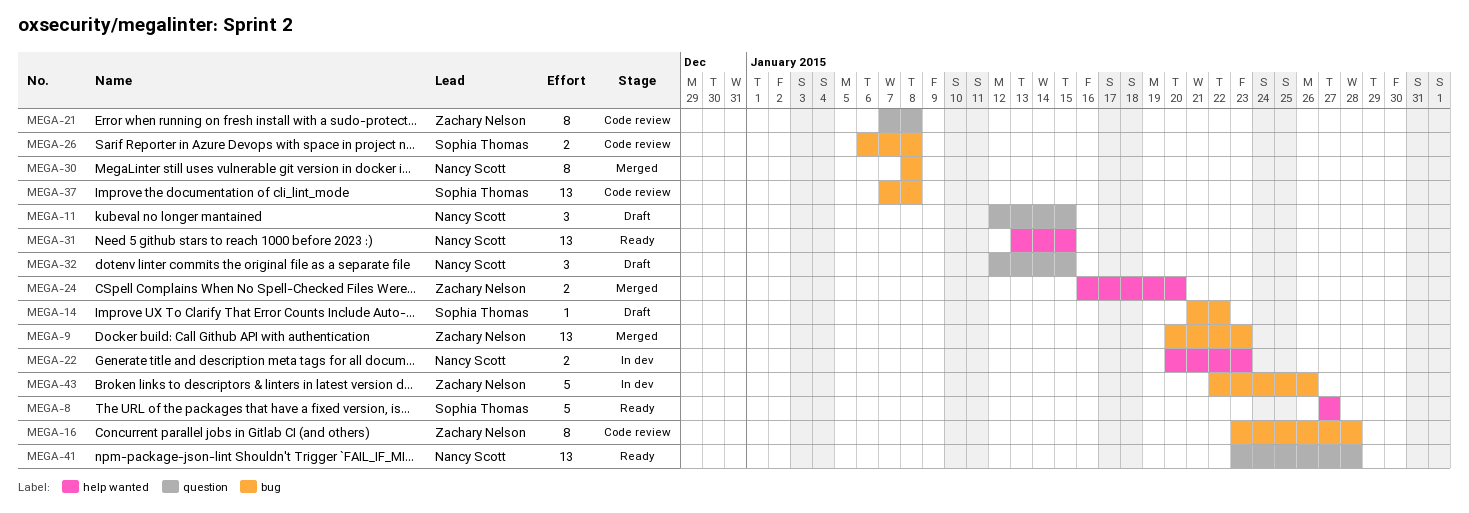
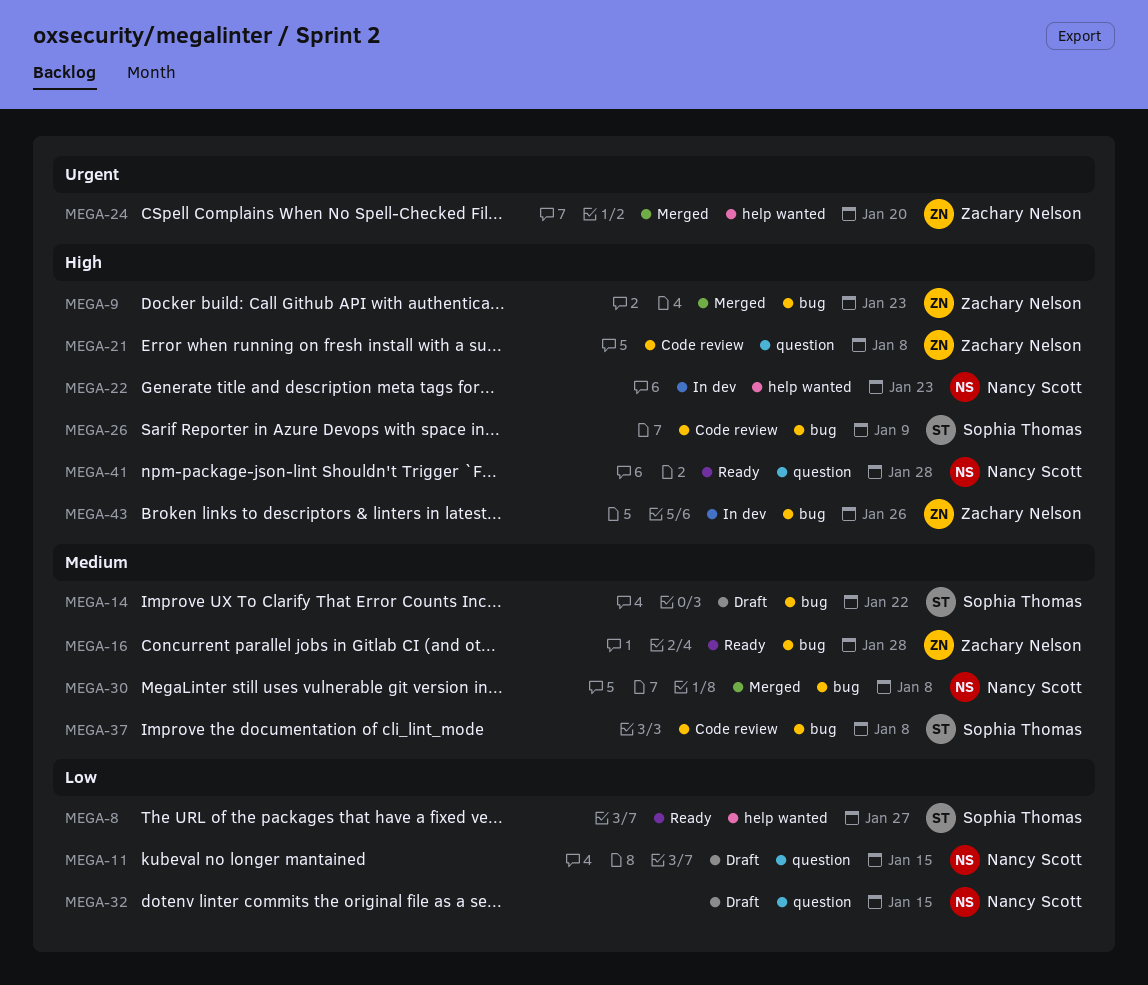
MEGA-16, status: Code review -> Ready
MEGA-26, due: Jan 8 -> Jan 9
MEGA-31: present -> none

